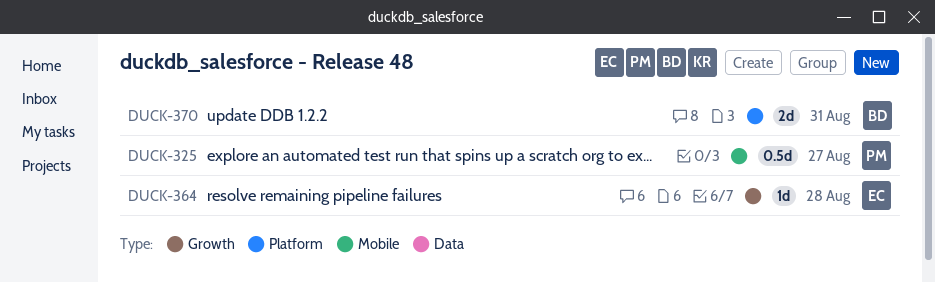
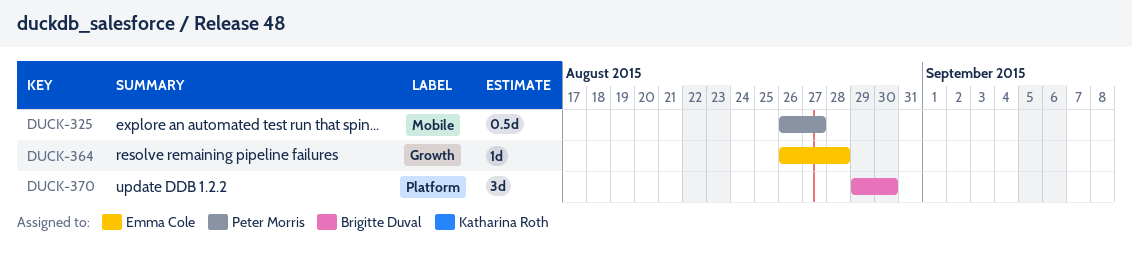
DUCK-370, estimate: 2d -> 3d
DUCK-370, due: Aug 31 -> Aug 30

